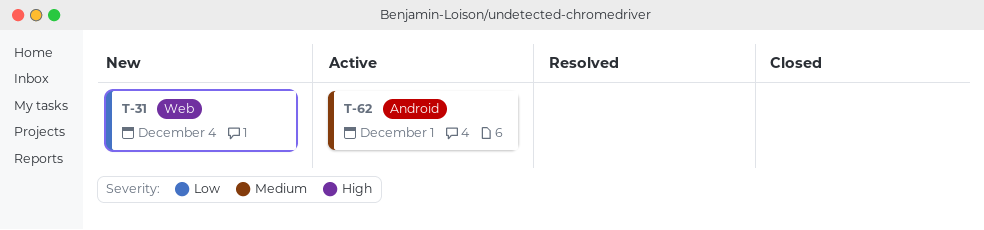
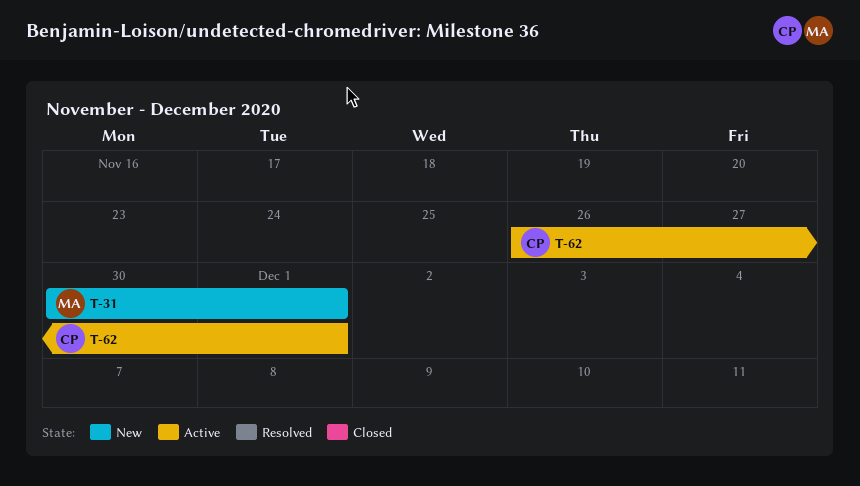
T-31, due: Dec 4 -> Dec 1

